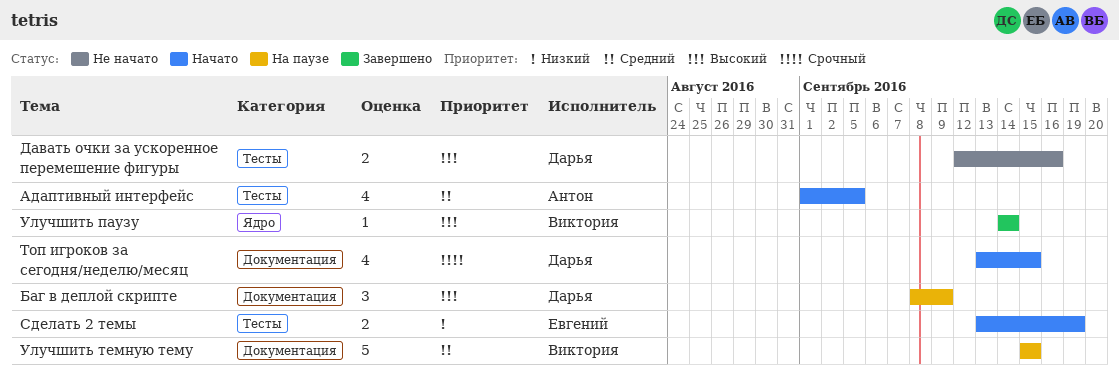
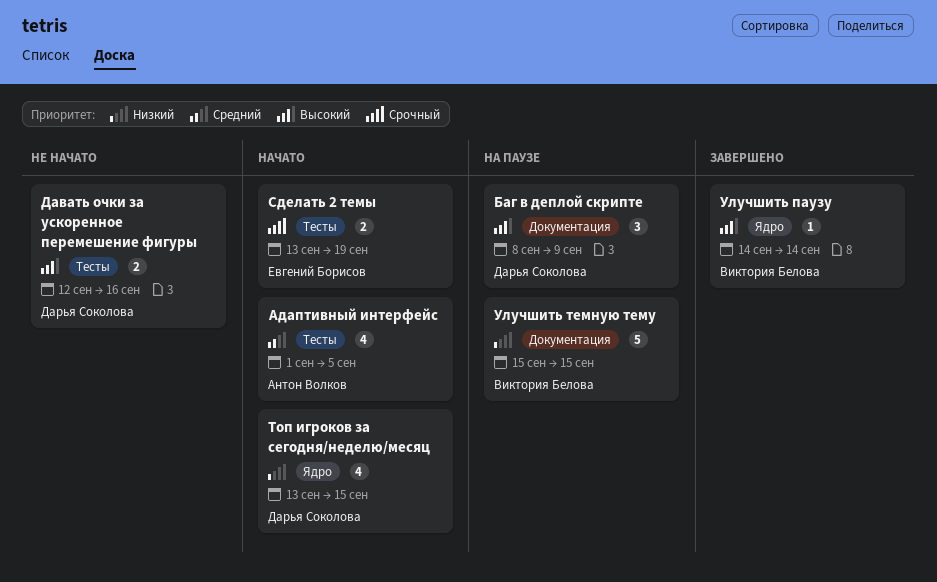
Сделать 2 темы, priority: Низкий -> Срочный
Топ игроков за сегодня/неделю/месяц, priority: Срочный -> Низкий
Топ игроков за сегодня/неделю/месяц, label: Документация -> Ядро
Улучшить темную тему, priority: Средний -> Низкий

